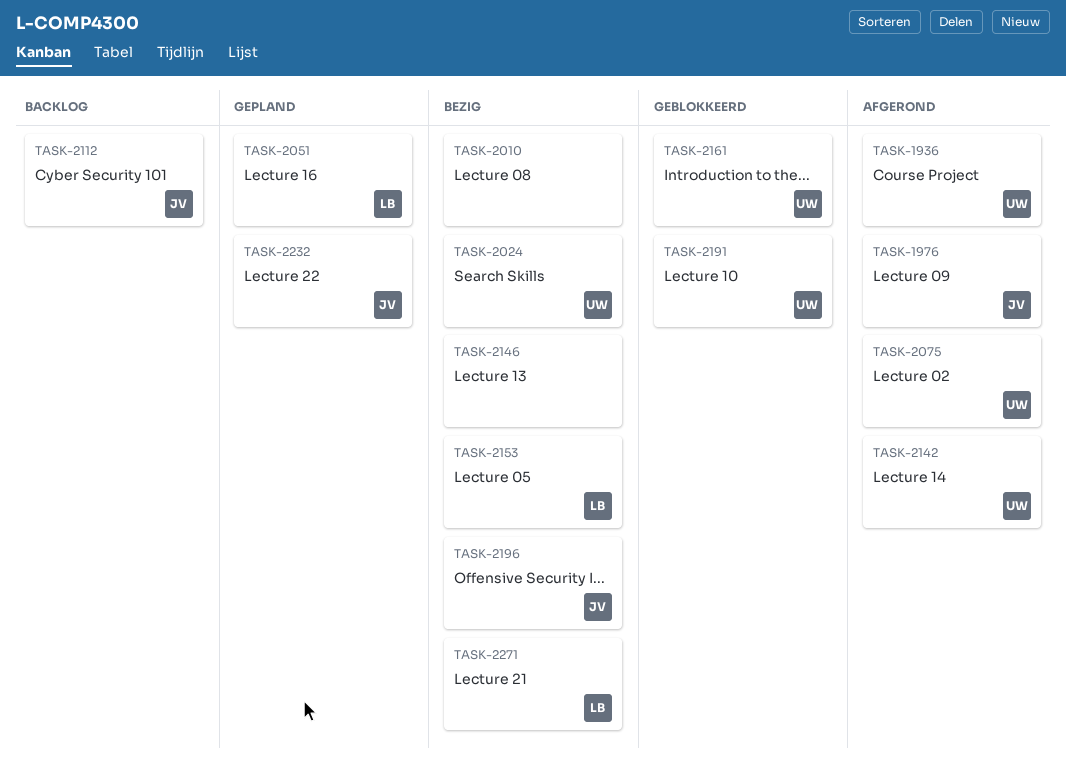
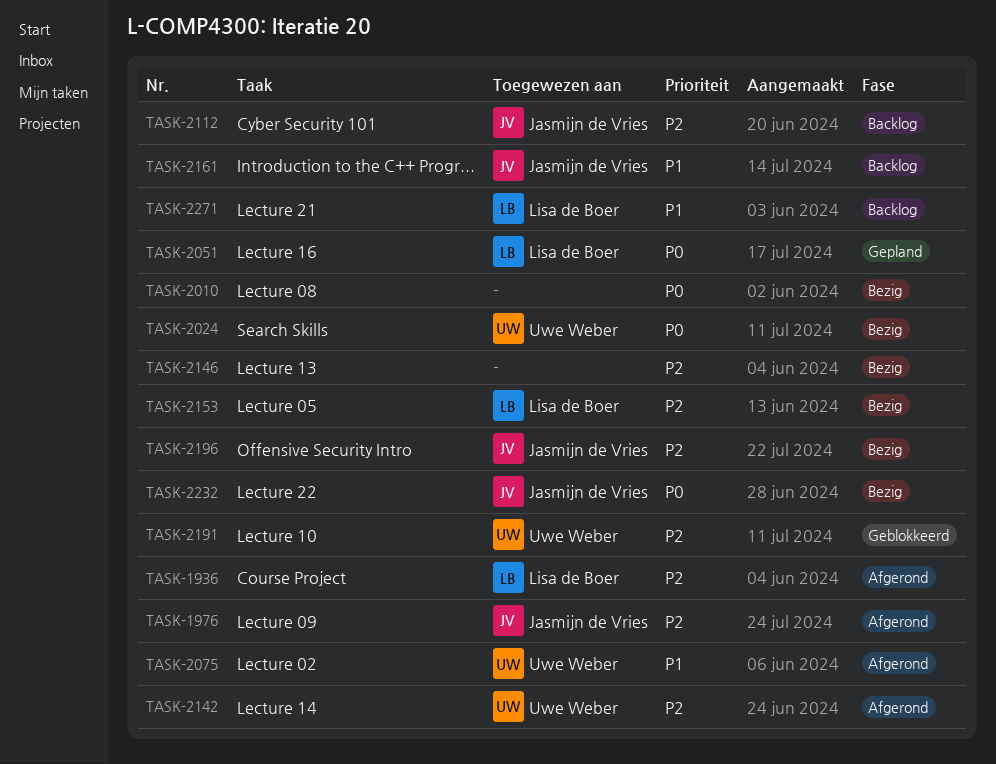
TASK-1936, owner: Uwe Weber -> Lisa de Boer
TASK-2161, status: Geblokkeerd -> Backlog
TASK-2161, owner: Uwe Weber -> Jasmijn de Vries
TASK-2232, status: Gepland -> Bezig
TASK-2271, status: Bezig -> Backlog

